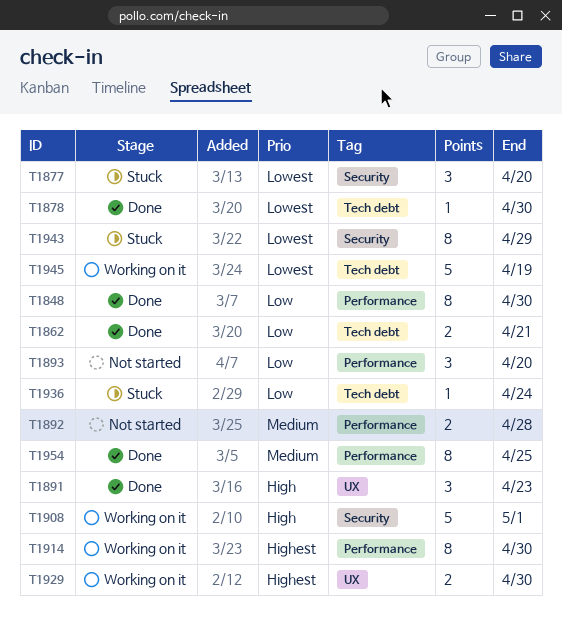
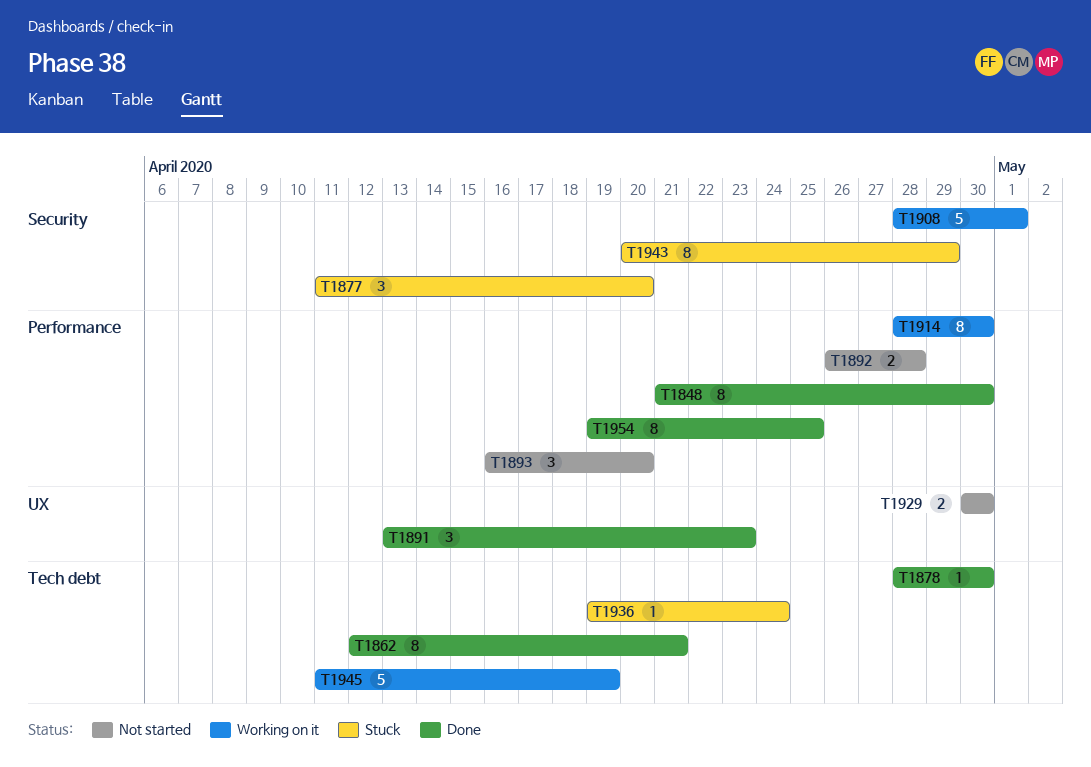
T1862, estimate: 2 -> 8
T1929, status: Working on it -> Not started

